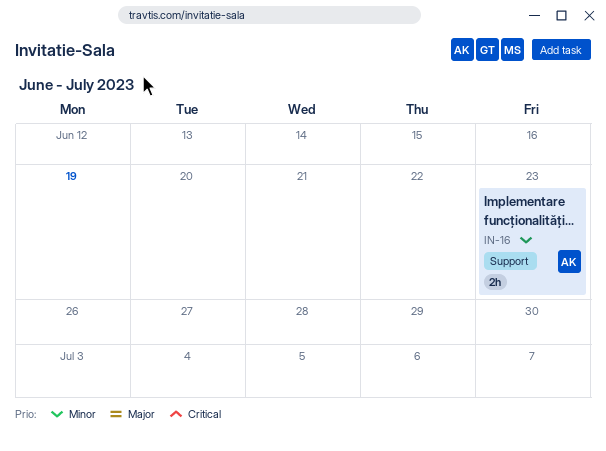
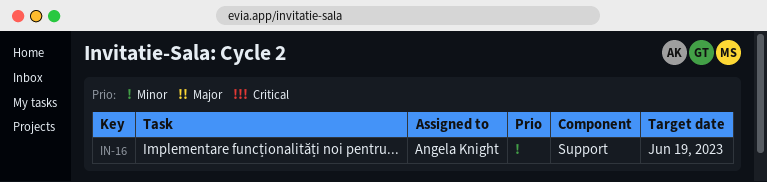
IN-16, due: Jun 23 -> Jun 19

